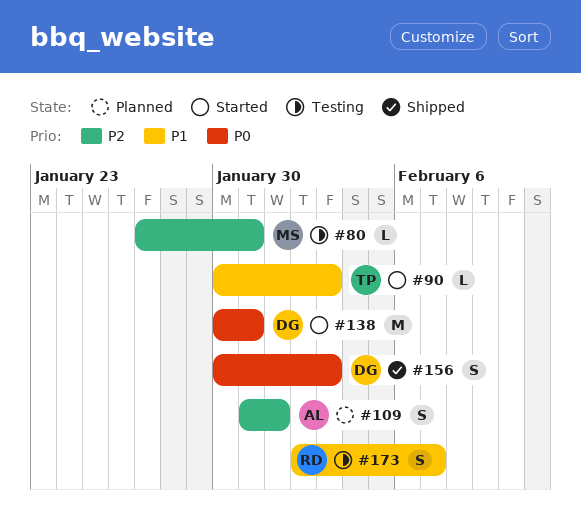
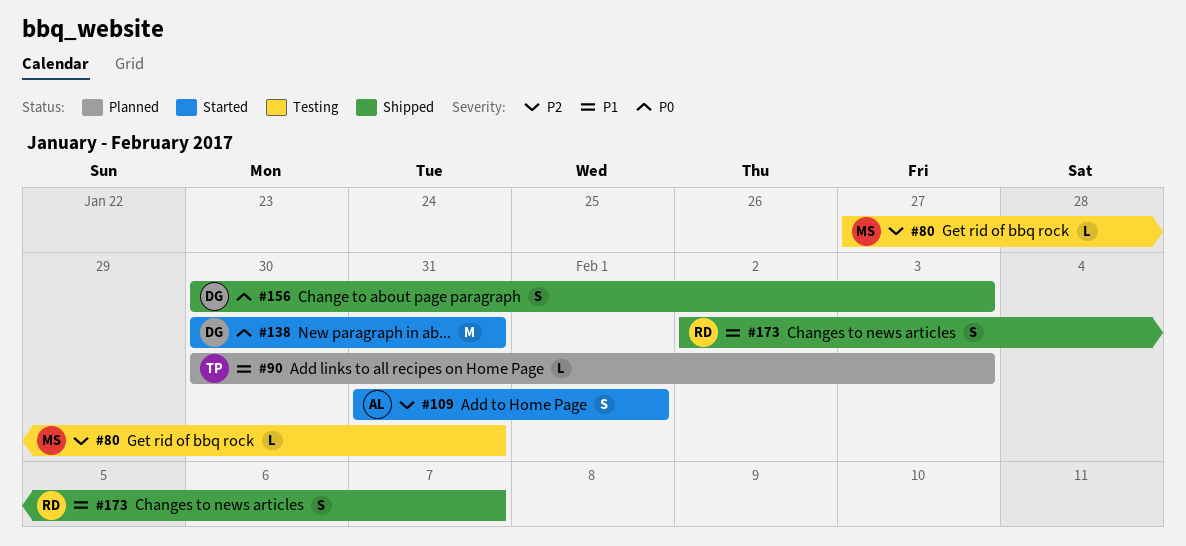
#90, status: Started -> Planned
#109, status: Planned -> Started
#173, status: Testing -> Shipped

